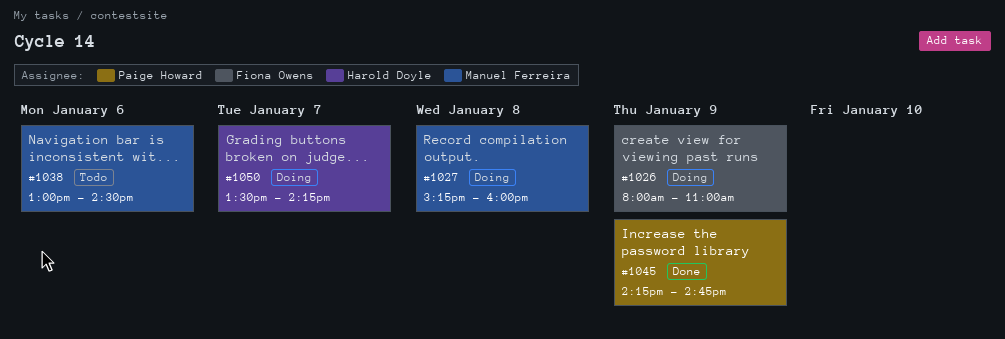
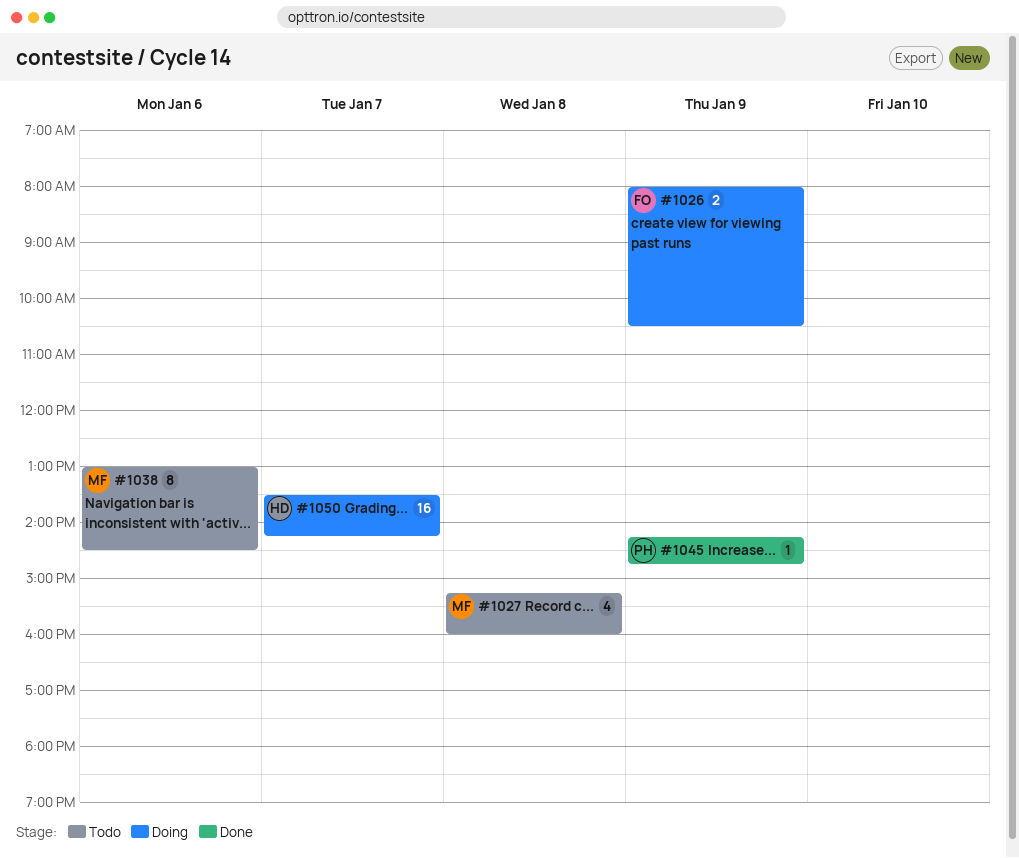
#1026, ends: 11:00 -> 10:30
#1027, status: Doing -> Todo

